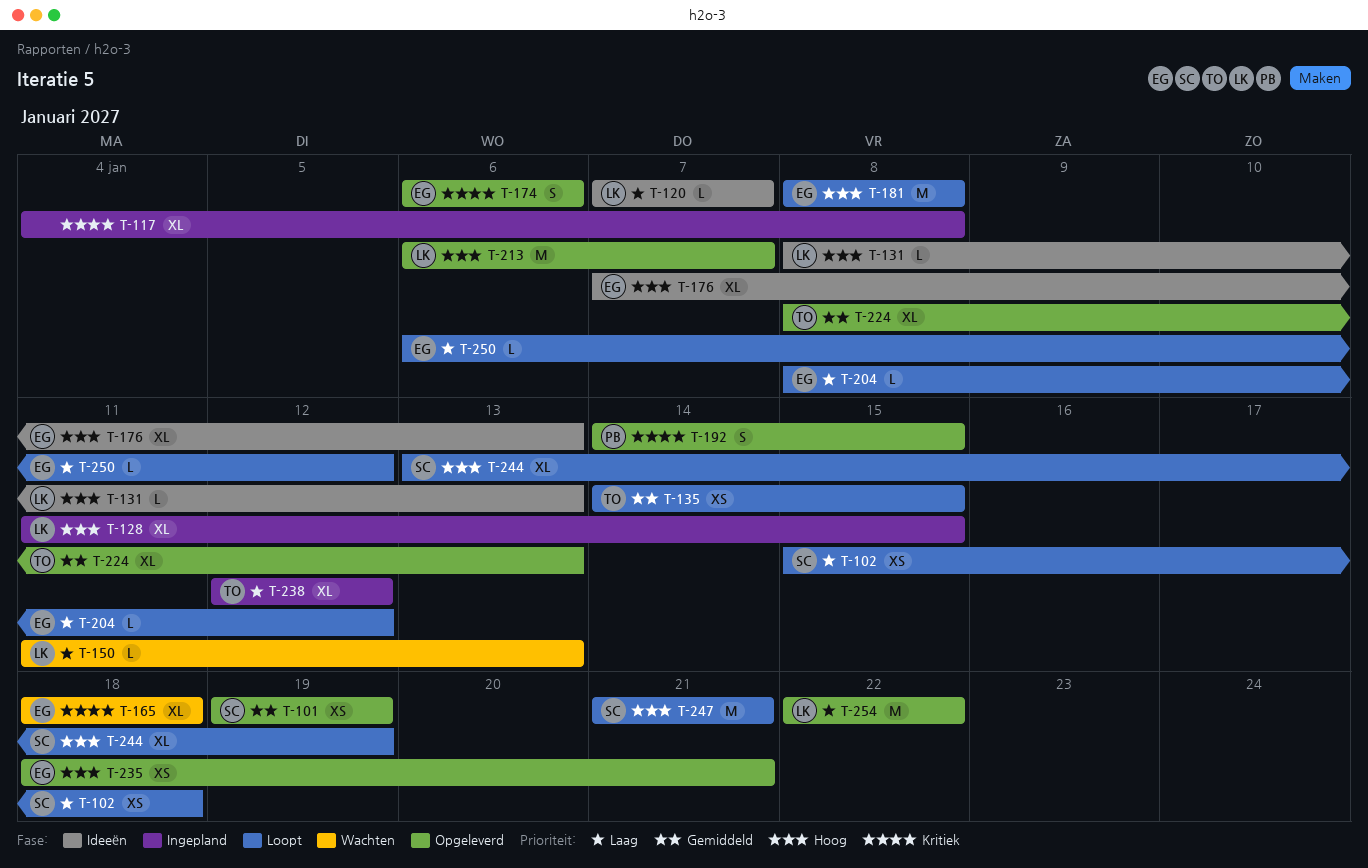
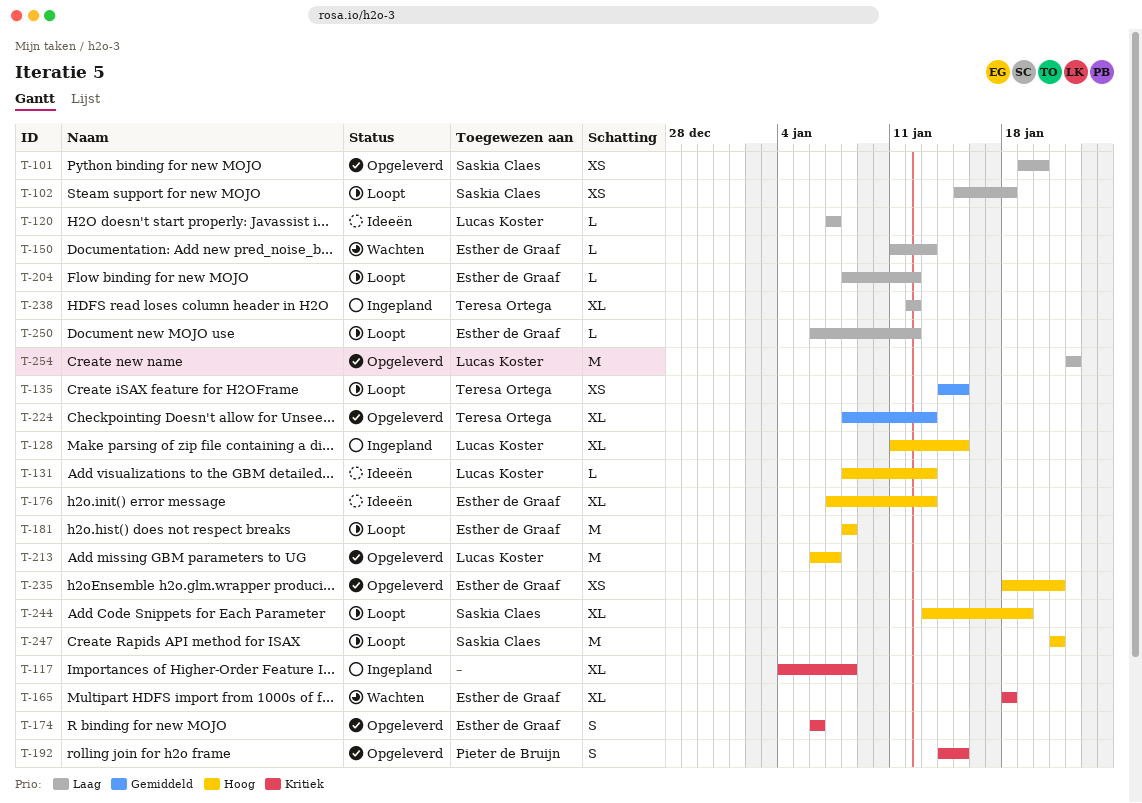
T-101, priority: Gemiddeld -> Laag
T-101, due: Jan 19 -> Jan 20
T-150, owner: Lucas Koster -> Esther de Graaf

